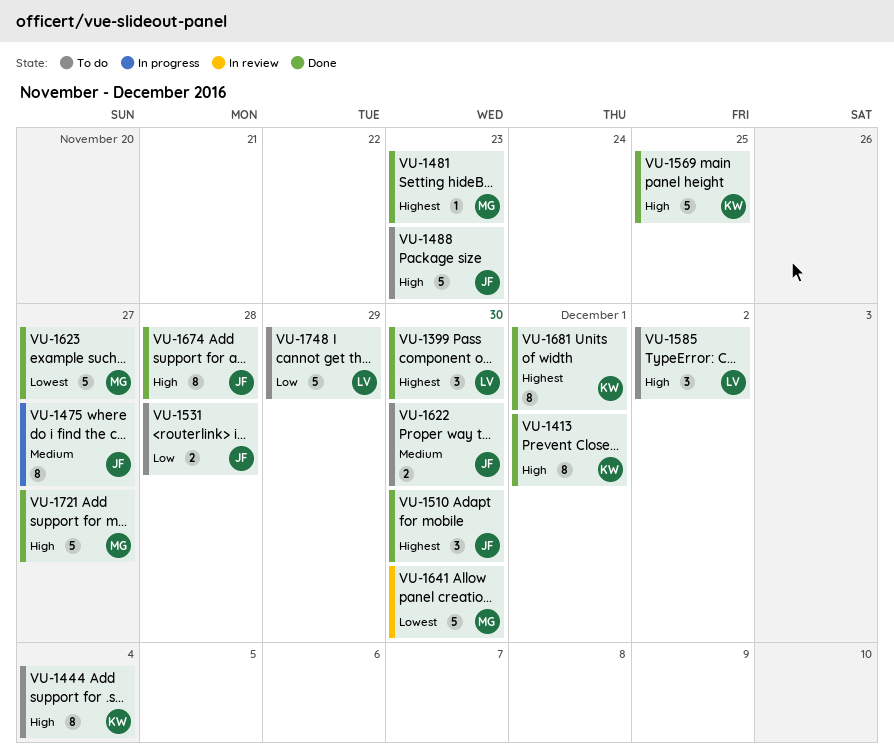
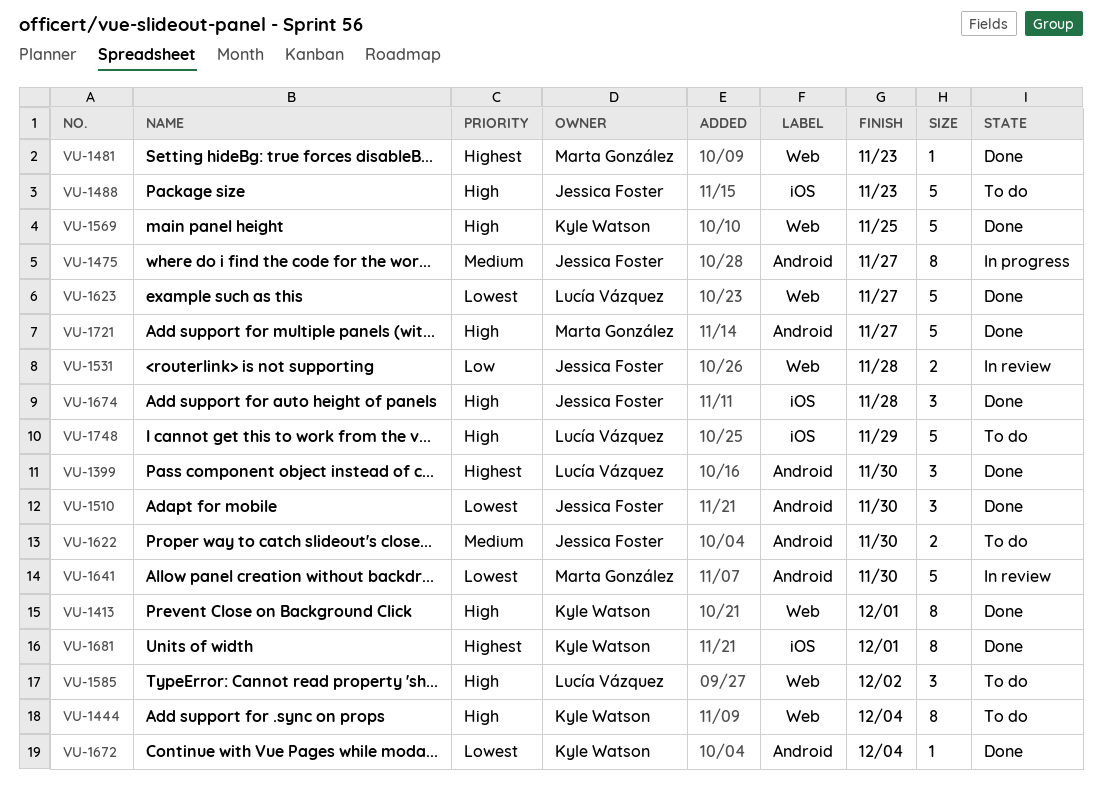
VU-1510, priority: Highest -> Lowest
VU-1531, status: To do -> In review
VU-1623, owner: Marta González -> Lucía Vázquez
VU-1672: none -> present
VU-1674, estimate: 8 -> 3
VU-1748, priority: Low -> High

